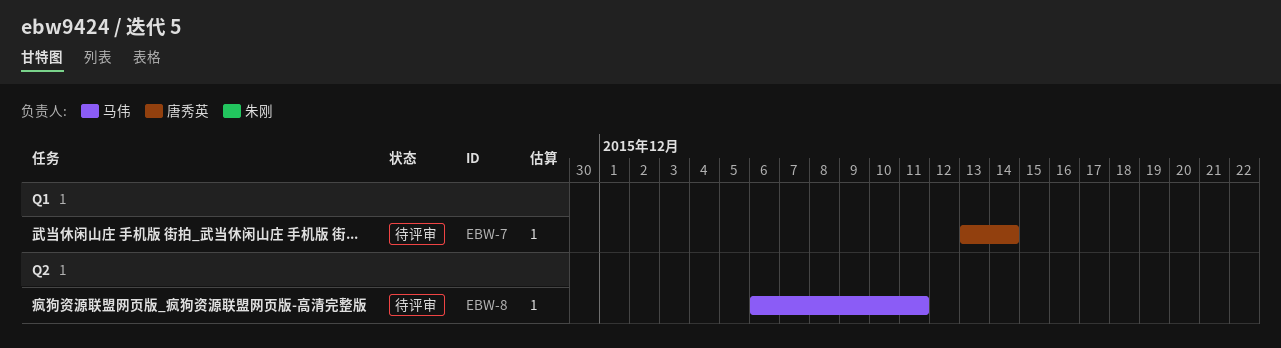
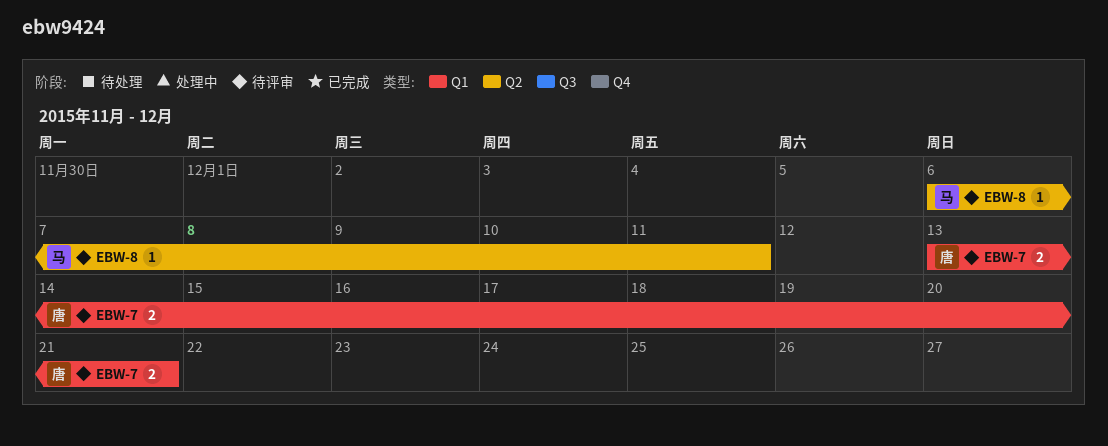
EBW-7, estimate: 1 -> 2
EBW-7, due: Dec 14 -> Dec 21

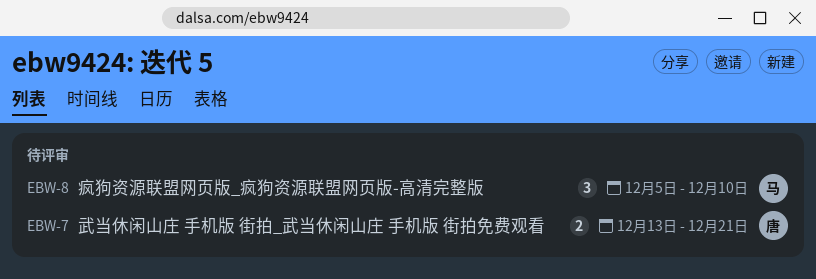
EBW-8, estimate: 1 -> 3
EBW-8, start: Dec 6 -> Dec 5
EBW-8, due: Dec 11 -> Dec 10

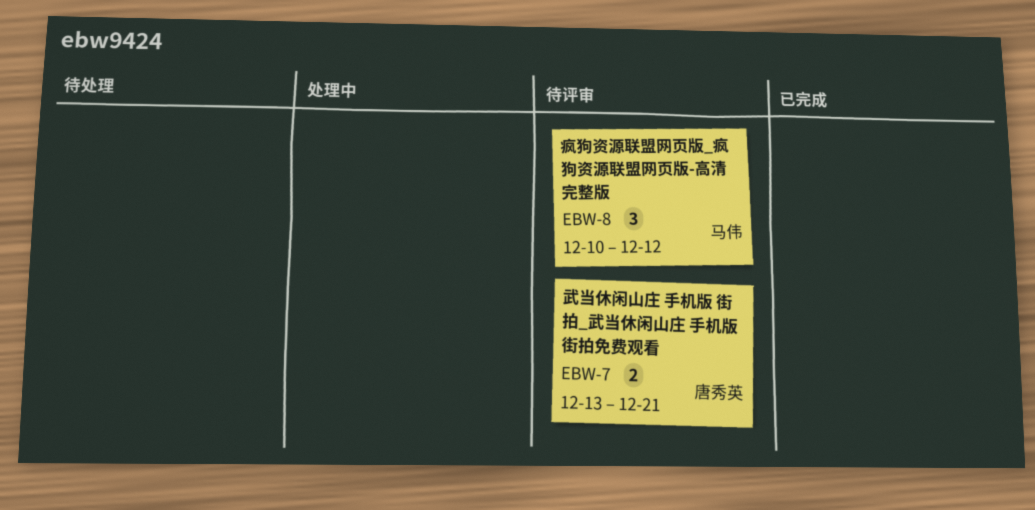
EBW-8, start: Dec 5 -> Dec 10
EBW-8, due: Dec 10 -> Dec 12

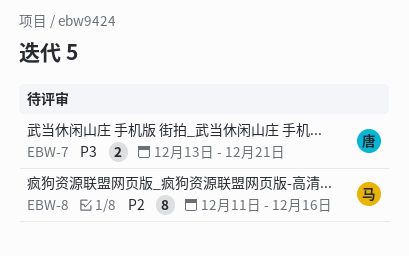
EBW-8, estimate: 3 -> 8
EBW-8, start: Dec 10 -> Dec 11
EBW-8, due: Dec 12 -> Dec 16

